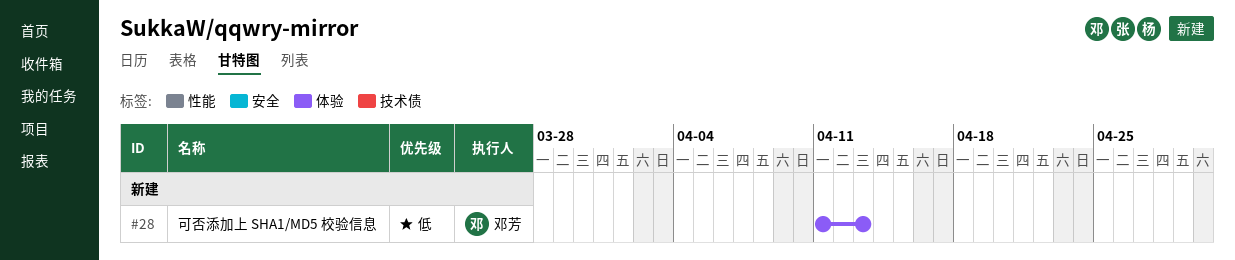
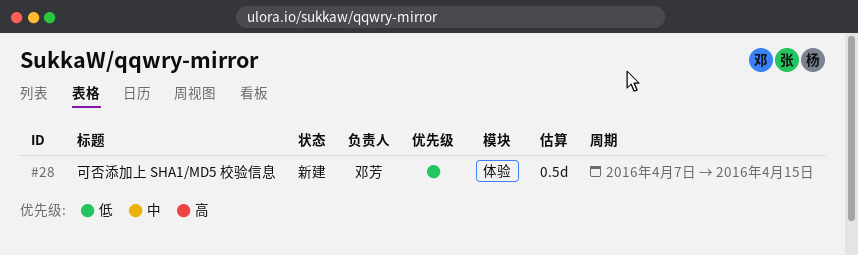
#28, start: Apr 11 -> Apr 7
#28, due: Apr 13 -> Apr 15

